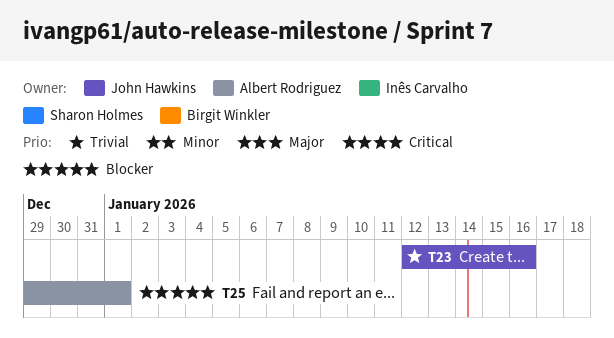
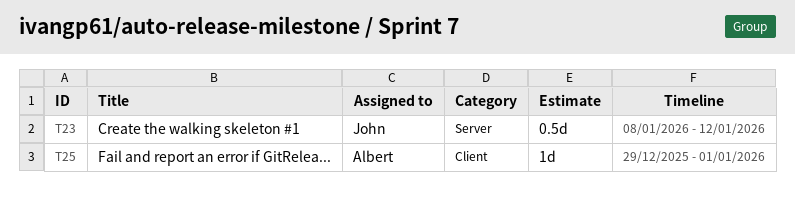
T23, start: Jan 12 -> Jan 8
T23, due: Jan 16 -> Jan 12

